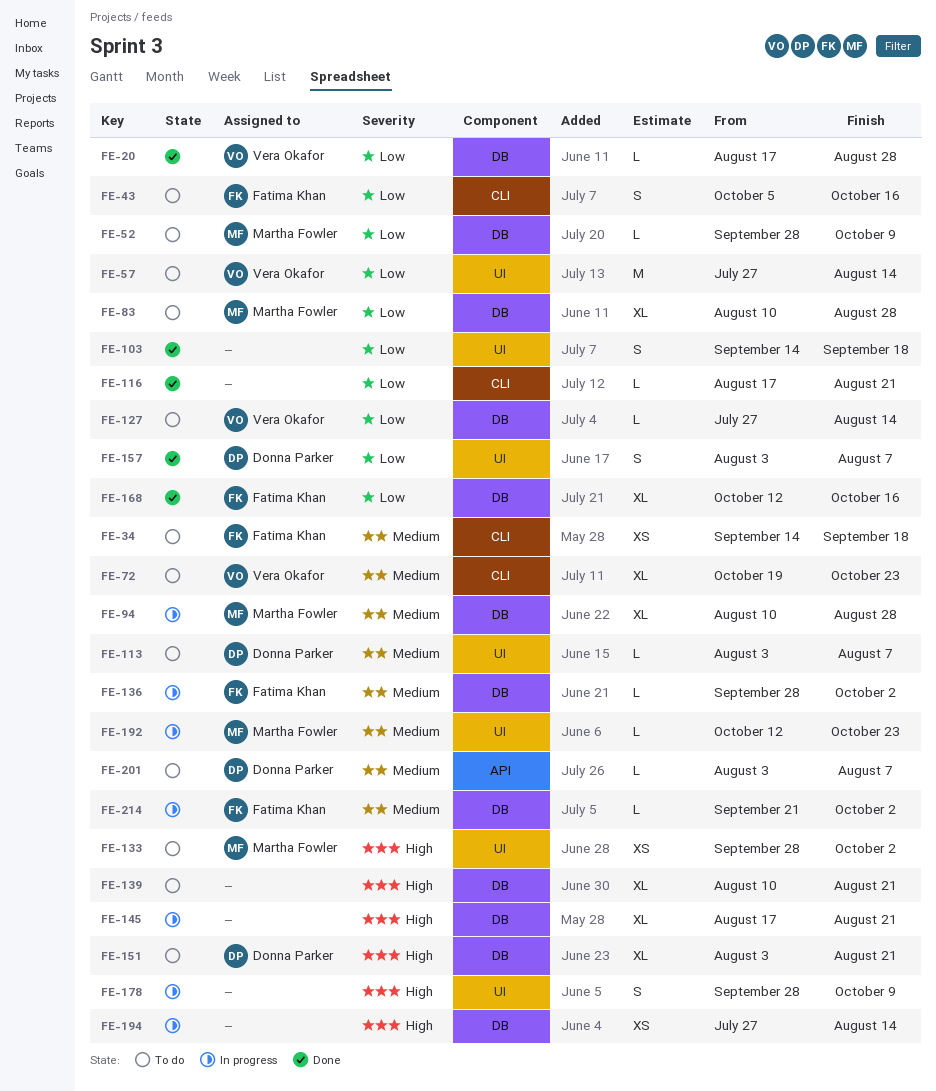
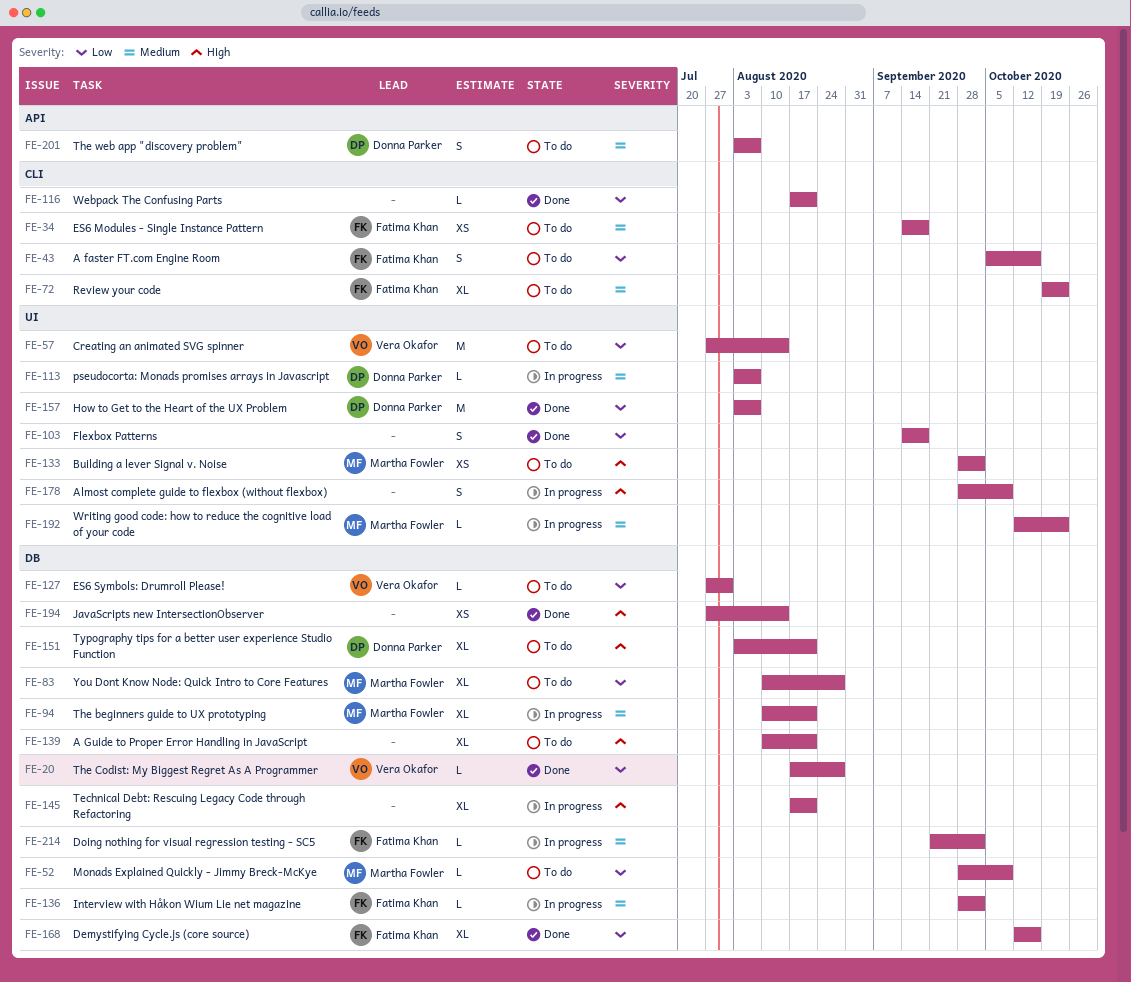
FE-72, owner: Vera Okafor -> Fatima Khan
FE-94, due: Aug 28 -> Aug 21
FE-113, status: To do -> In progress
FE-127, due: Aug 14 -> Jul 31
FE-157, estimate: S -> M
FE-194, status: In progress -> Done
FE-201, estimate: L -> S

